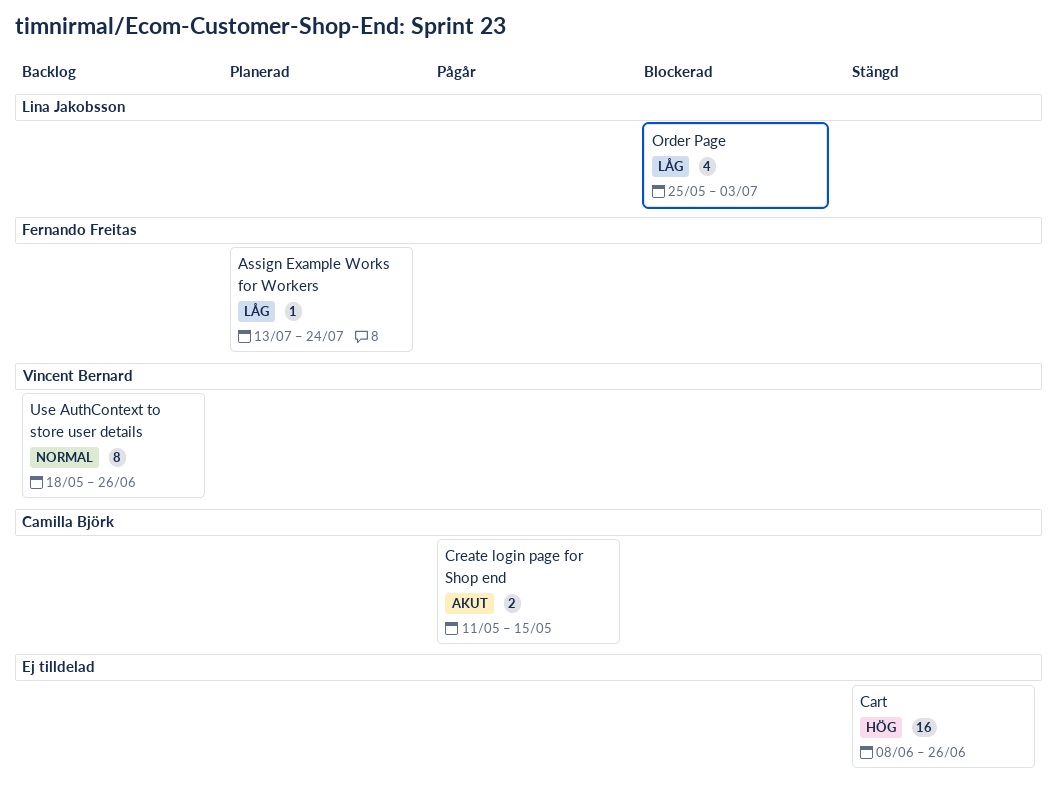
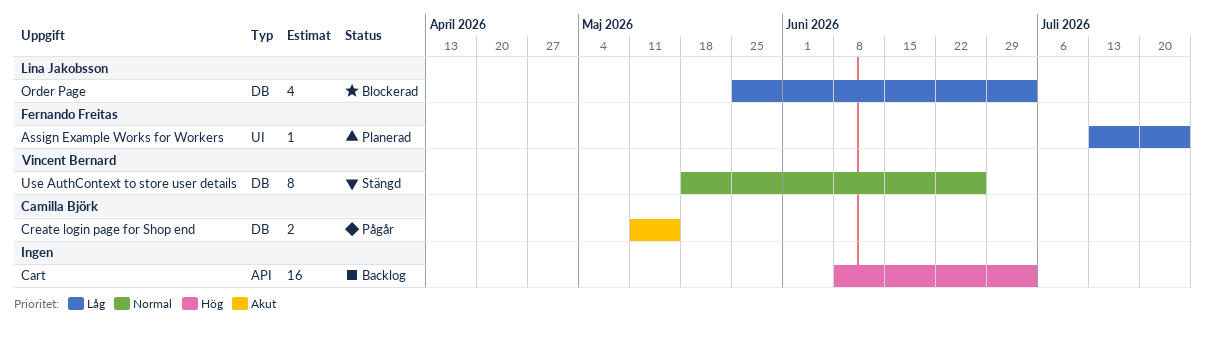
Cart, status: Stängd -> Backlog
Cart, due: Jun 26 -> Jul 3
Use AuthContext to store user details, status: Backlog -> Stängd

